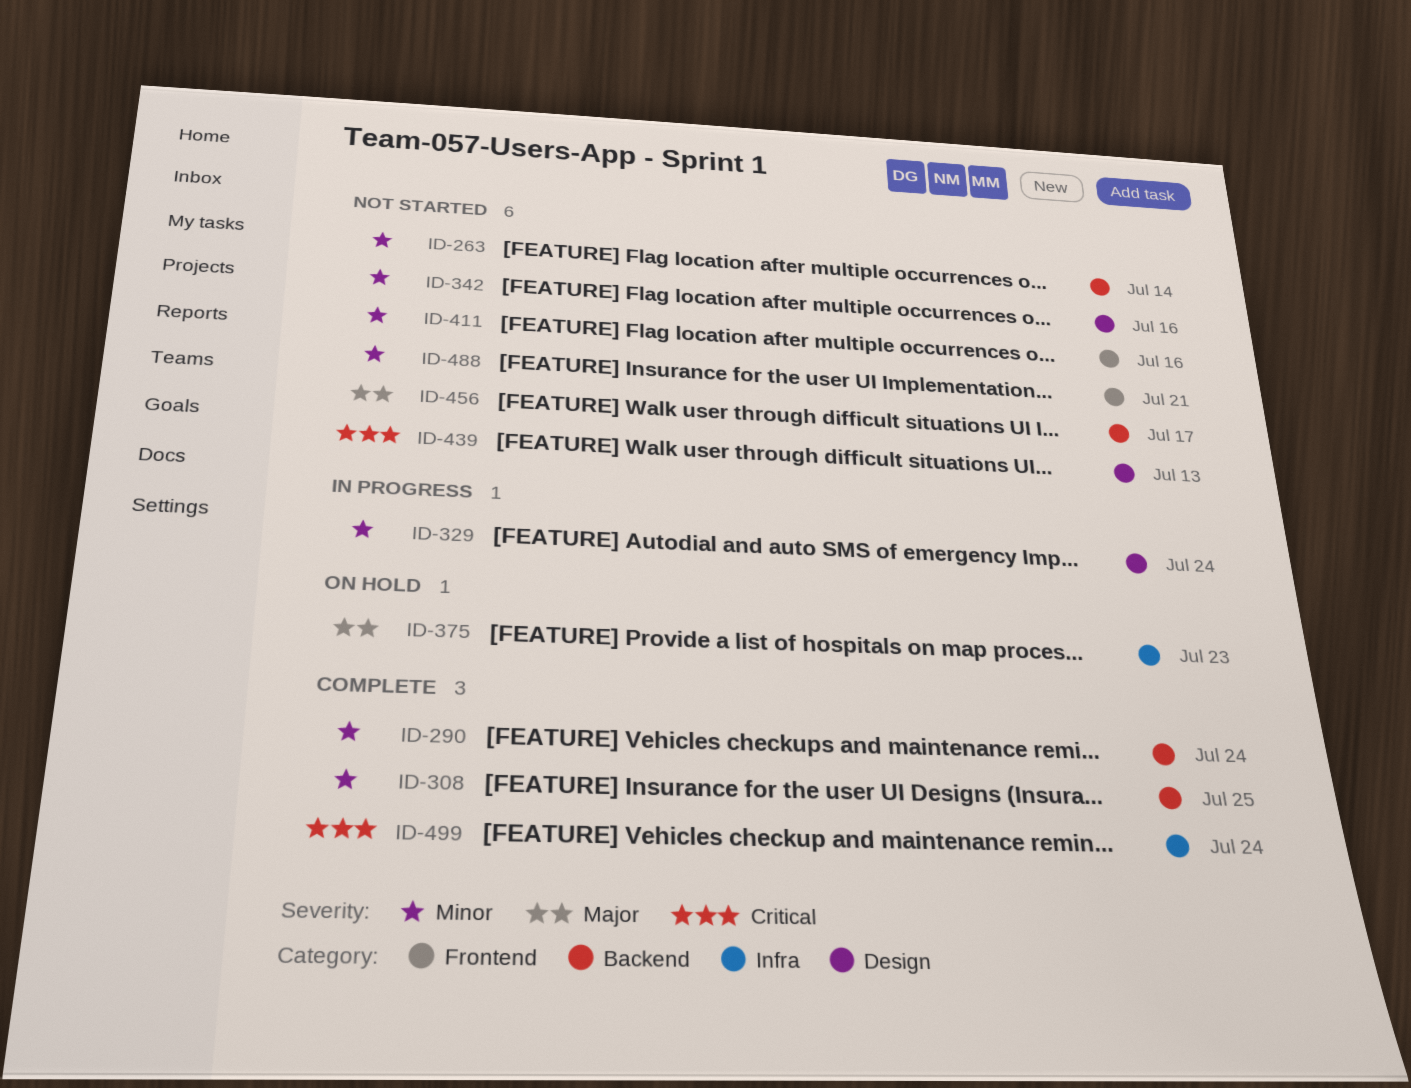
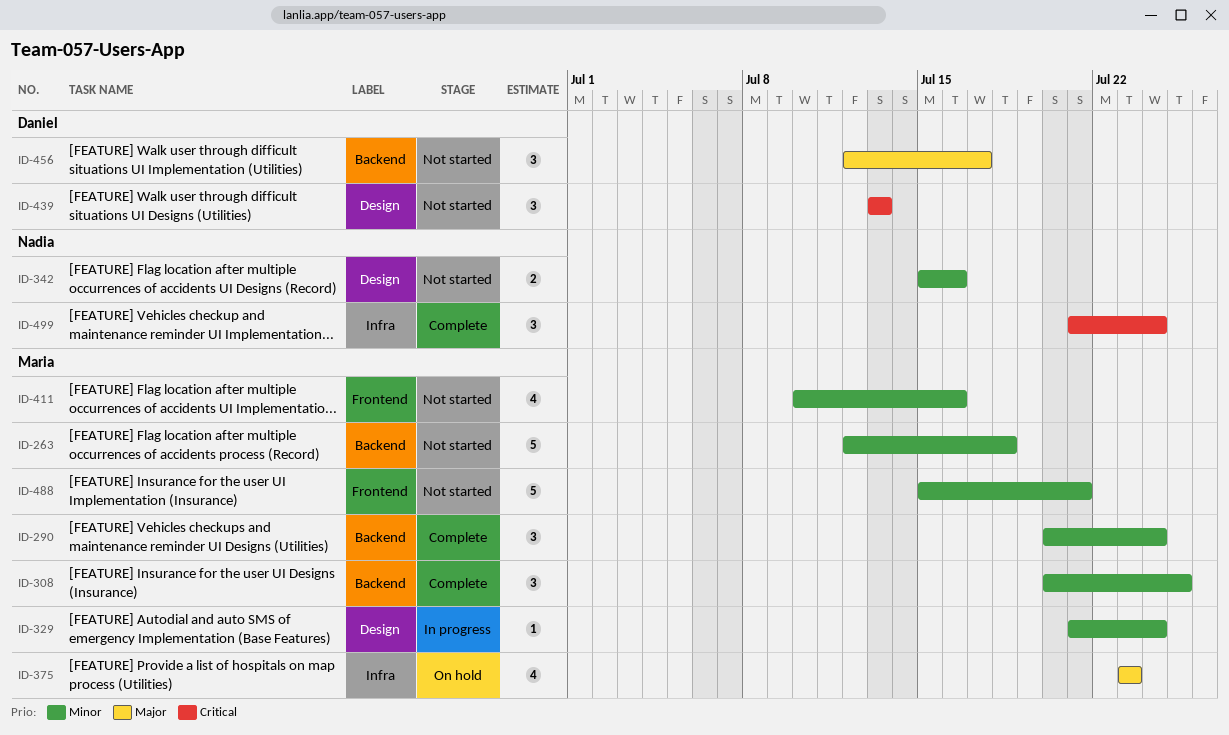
ID-263, due: Jul 14 -> Jul 18

